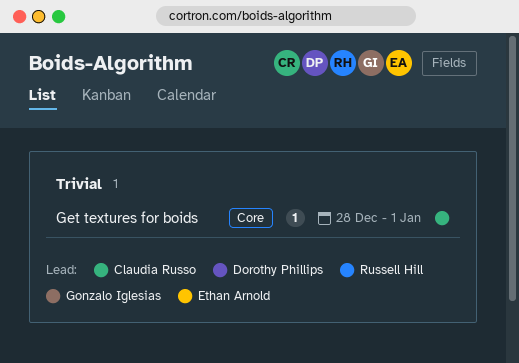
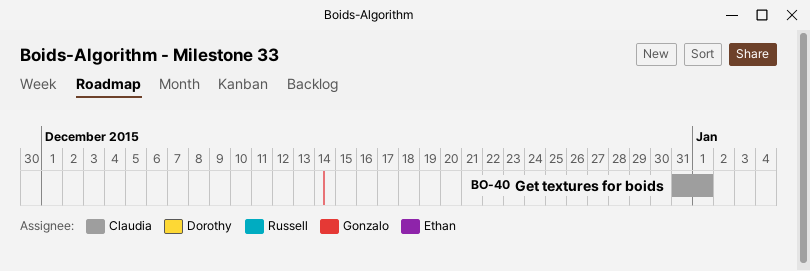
Get textures for boids, start: Dec 28 -> Dec 31

